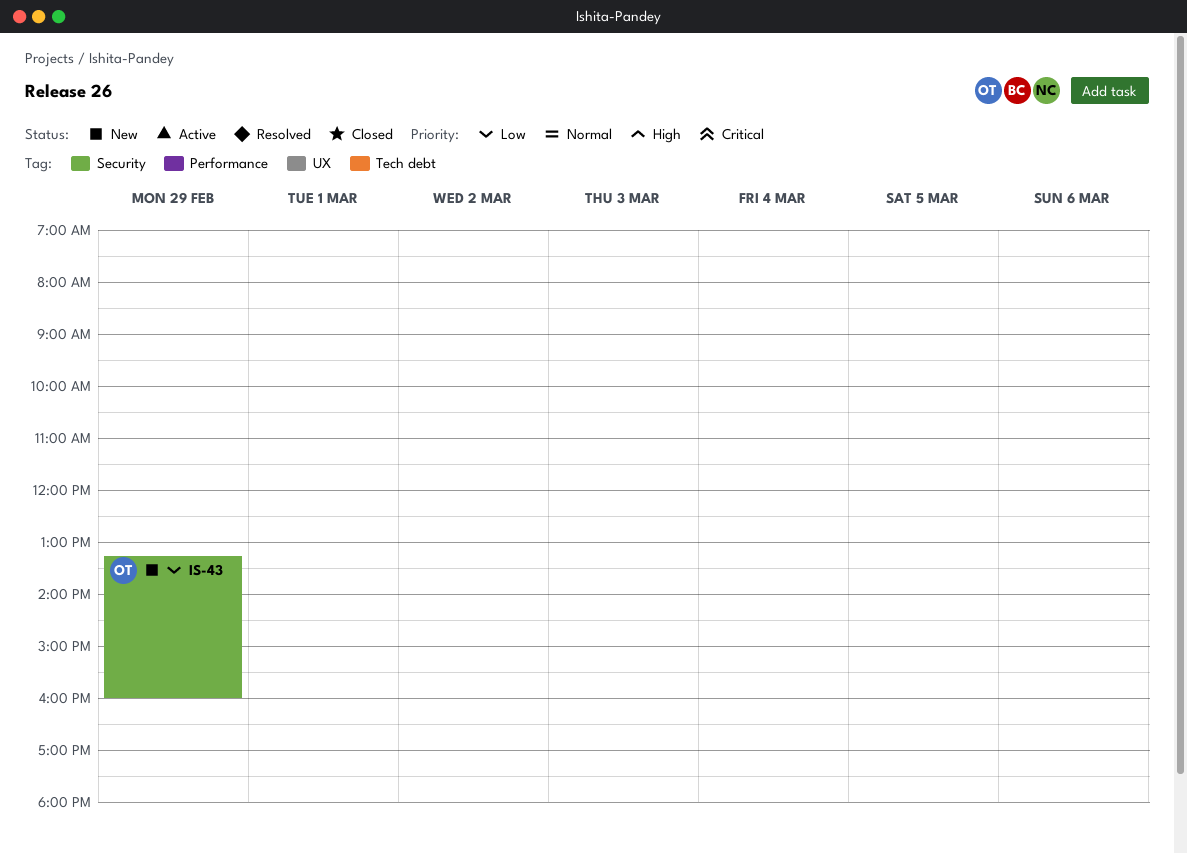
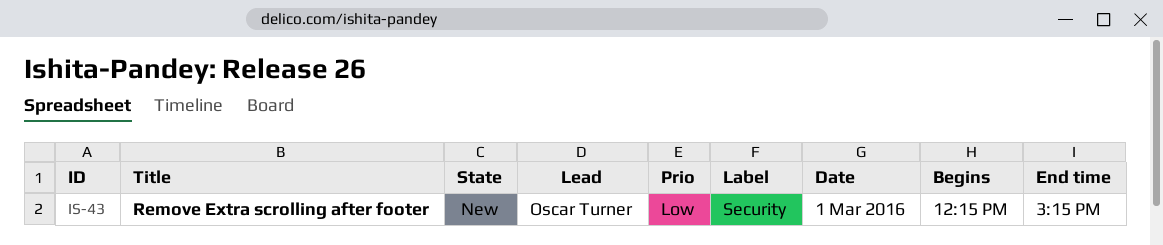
IS-43, day: Feb 29 -> Mar 1
IS-43, begins: 13:15 -> 12:15
IS-43, ends: 16:00 -> 15:15

